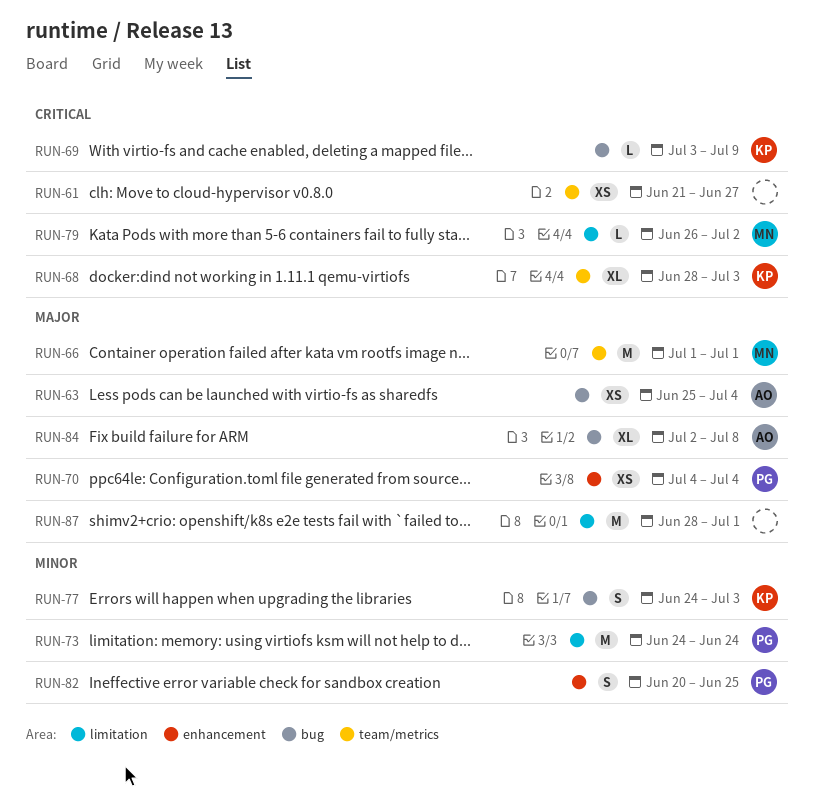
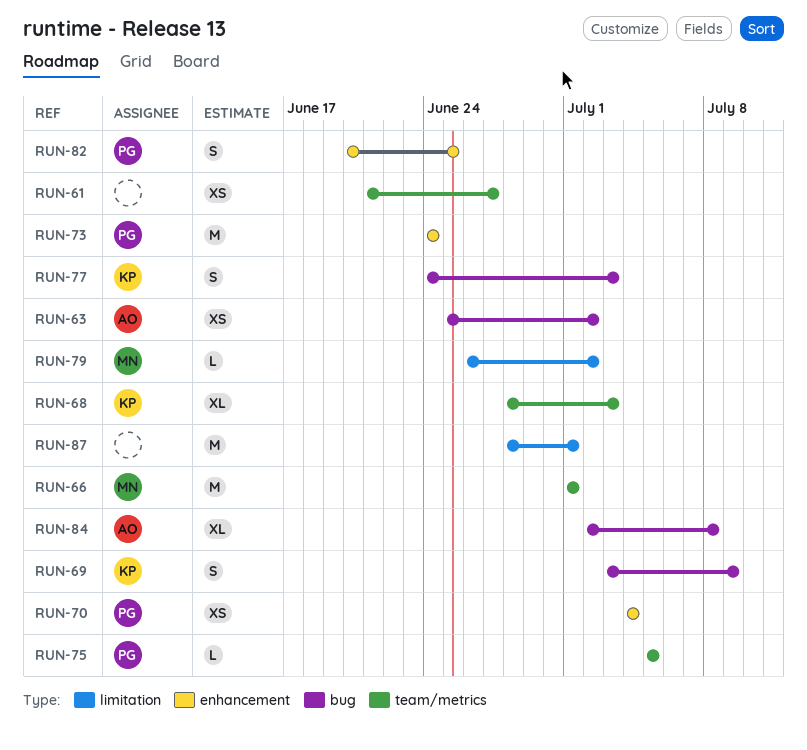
RUN-63, due: Jul 4 -> Jul 2
RUN-69, estimate: L -> S
RUN-73, label: limitation -> enhancement
RUN-75: none -> present

